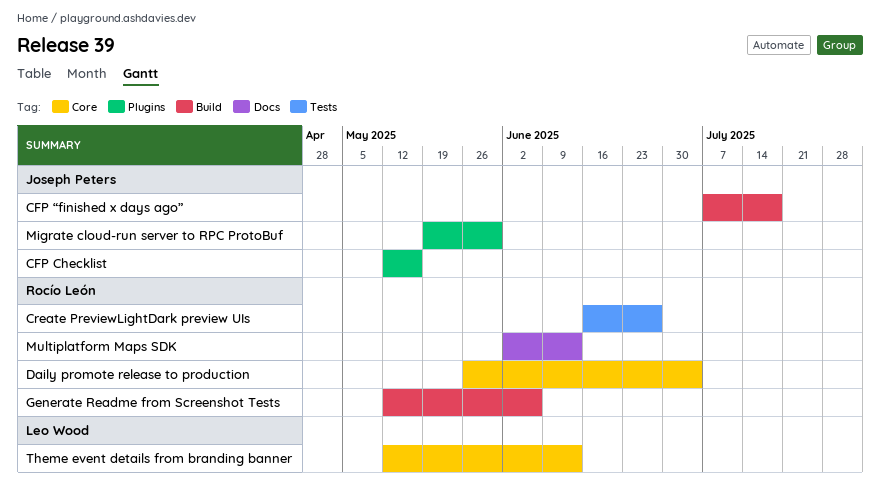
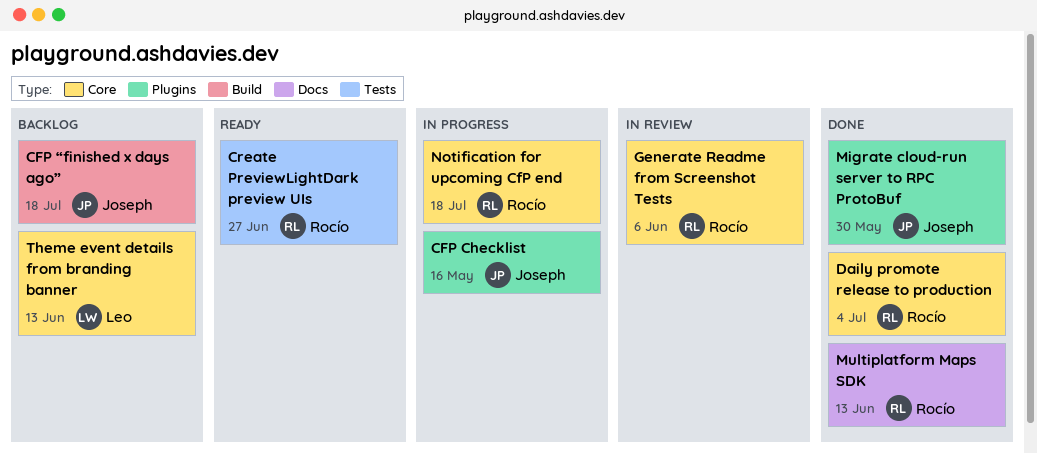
Generate Readme from Screenshot Tests, label: Build -> Core
Notification for upcoming CfP end: none -> present

